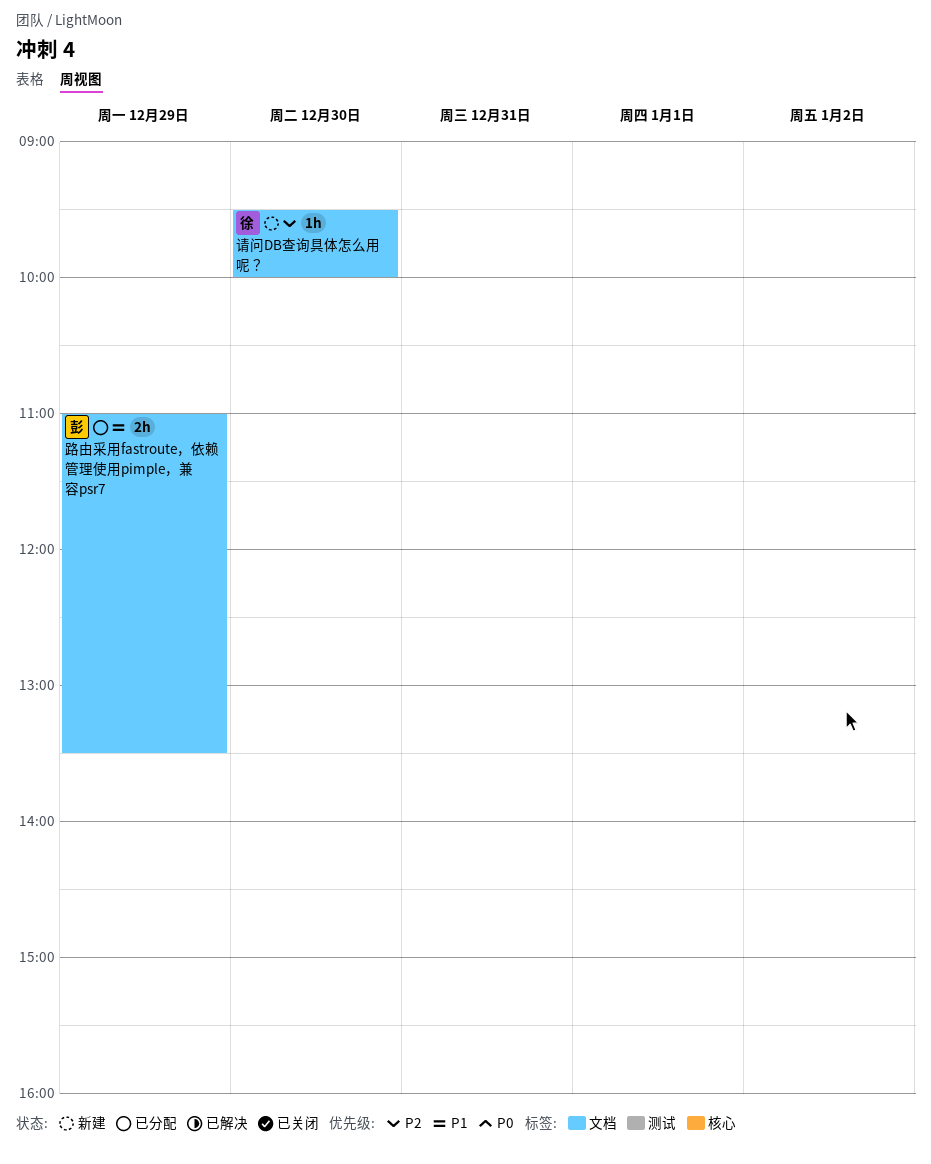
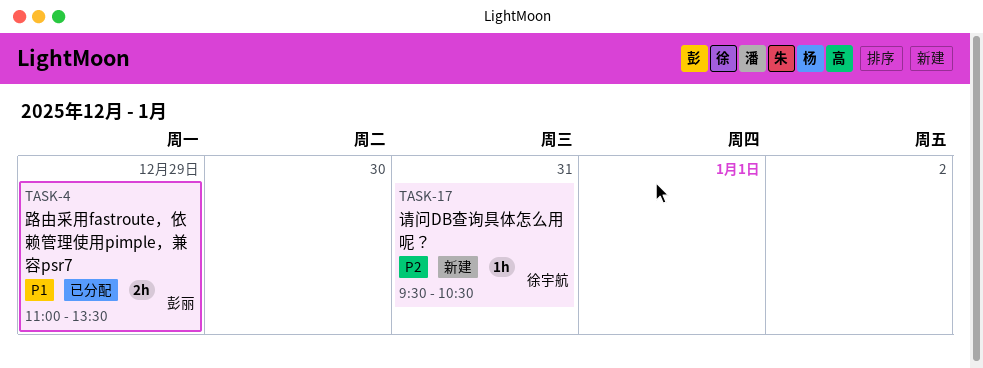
请问DB查询具体怎么用呢？, day: Dec 30 -> Dec 31
请问DB查询具体怎么用呢？, ends: 10:00 -> 10:30

